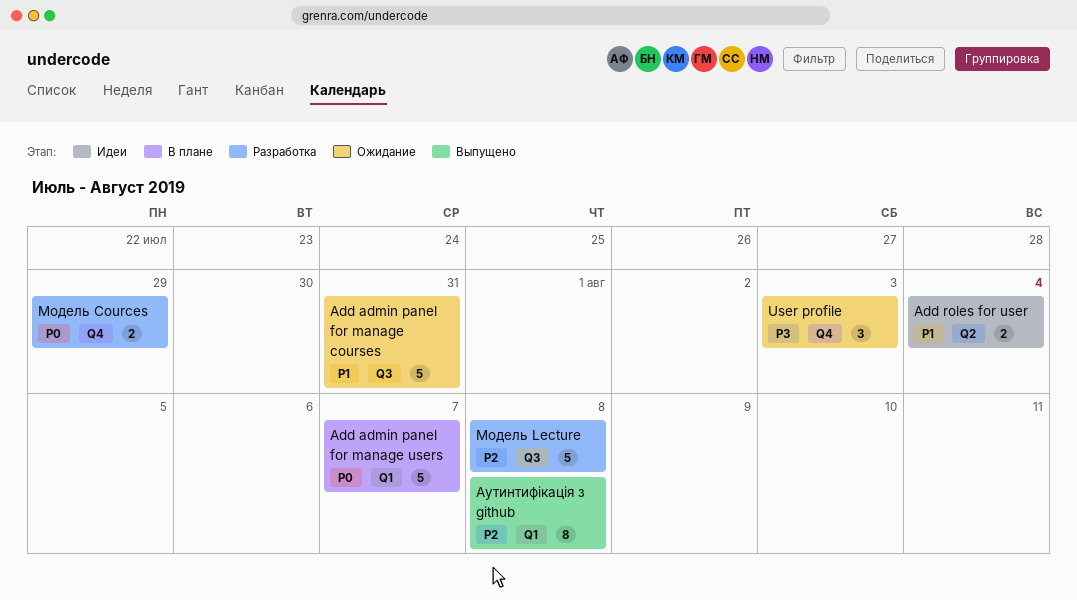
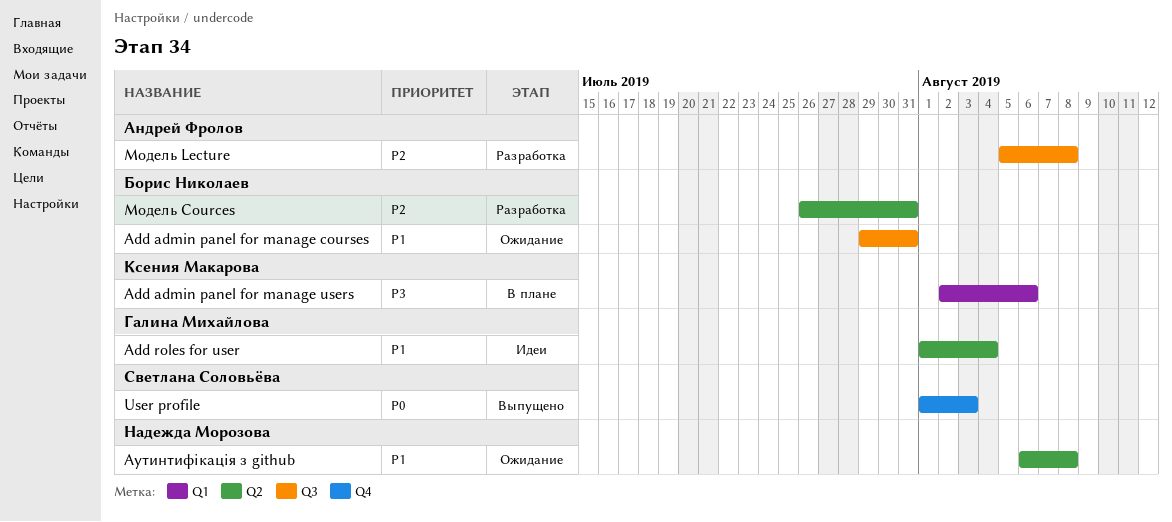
Add admin panel for manage users, priority: P0 -> P3
Add admin panel for manage users, due: Aug 7 -> Aug 6
User profile, status: Ожидание -> Выпущено
User profile, priority: P3 -> P0
Аутинтифікація з github, status: Выпущено -> Ожидание
Аутинтифікація з github, priority: P2 -> P1
Аутинтифікація з github, label: Q1 -> Q2
Модель Cources, priority: P0 -> P2
Модель Cources, label: Q4 -> Q2
Модель Cources, due: Jul 29 -> Jul 31

